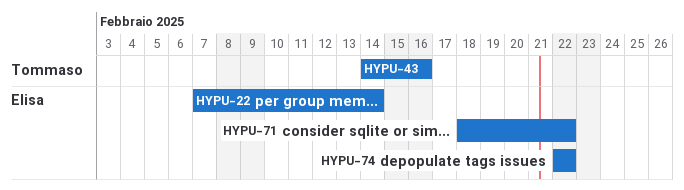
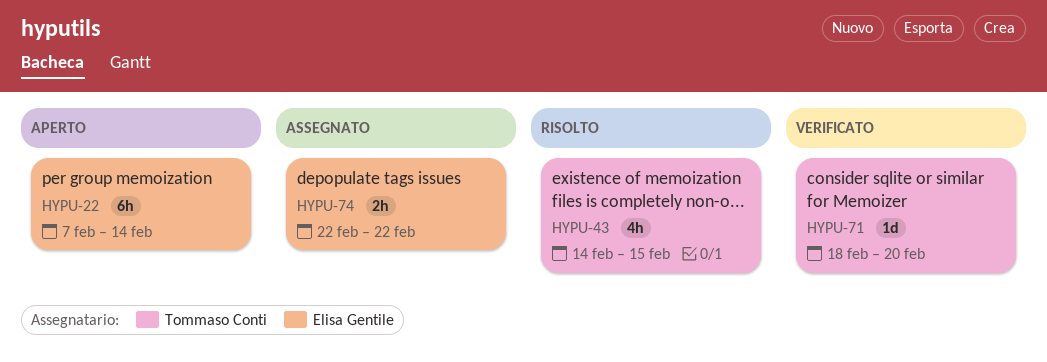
HYPU-43, due: Feb 16 -> Feb 15
HYPU-71, owner: Elisa Gentile -> Tommaso Conti
HYPU-71, due: Feb 22 -> Feb 20

